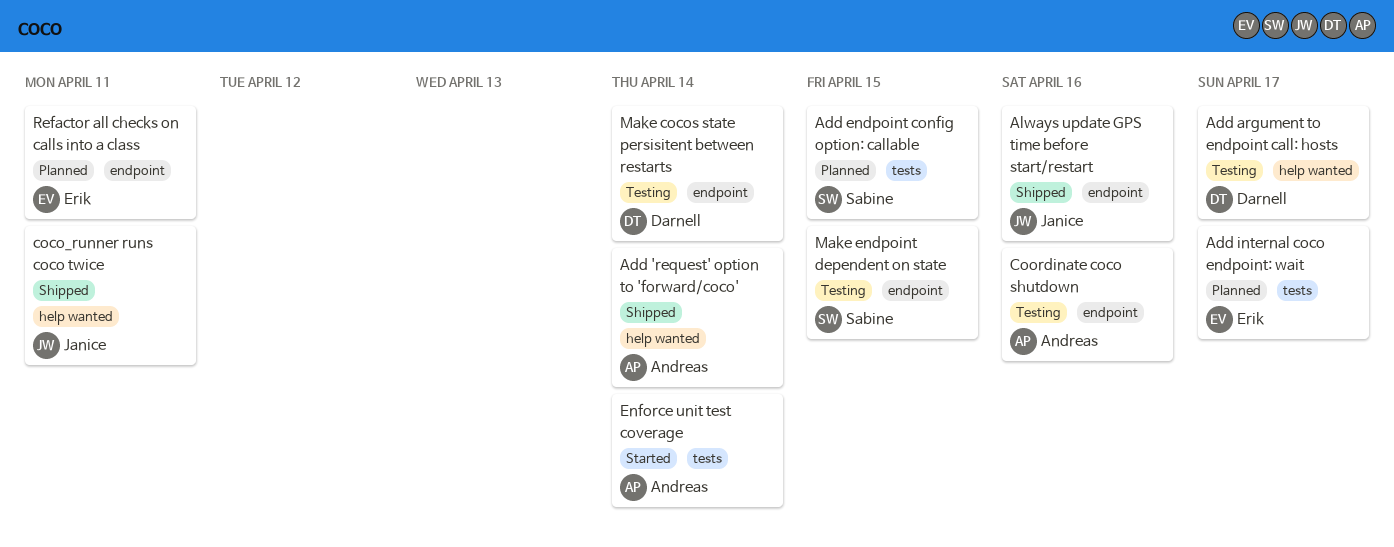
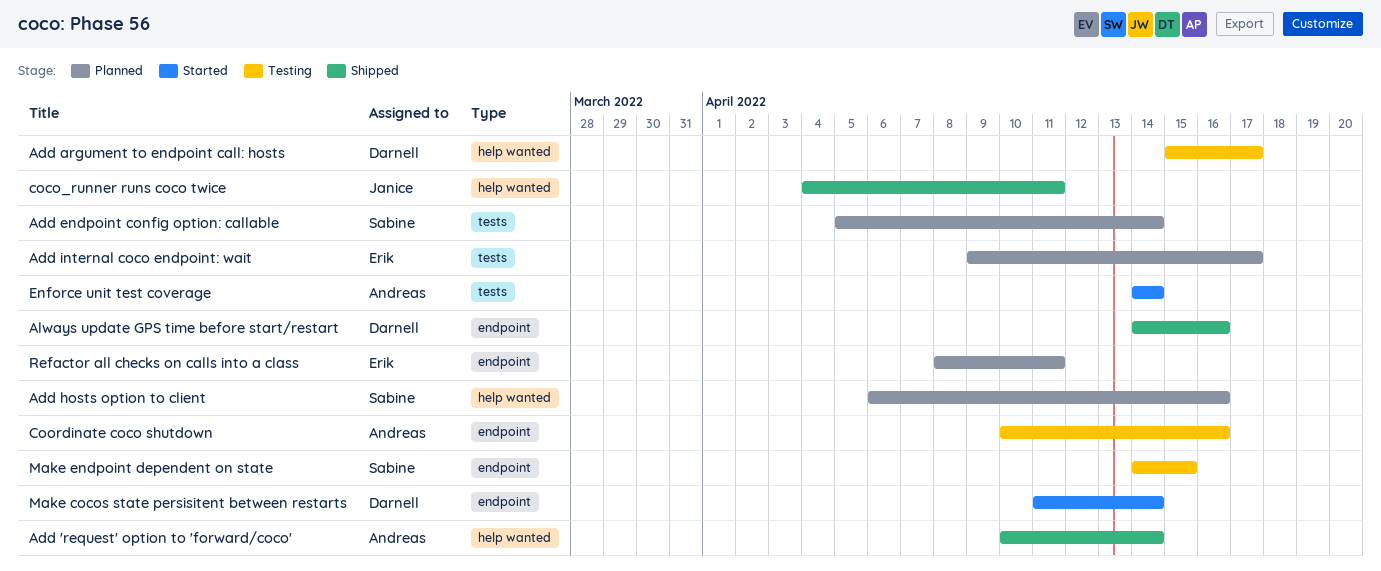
Add endpoint config option: callable, due: Apr 15 -> Apr 14
Add hosts option to client: none -> present
Always update GPS time before start/restart, owner: Janice -> Darnell
Make cocos state persisitent between restarts, status: Testing -> Started

